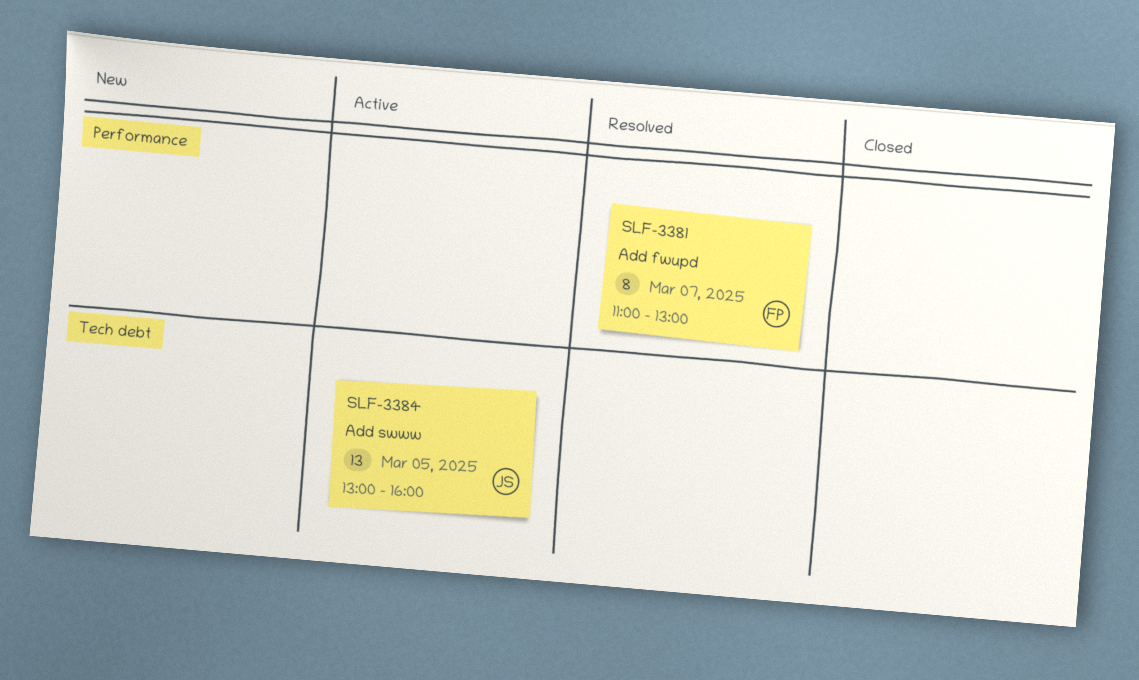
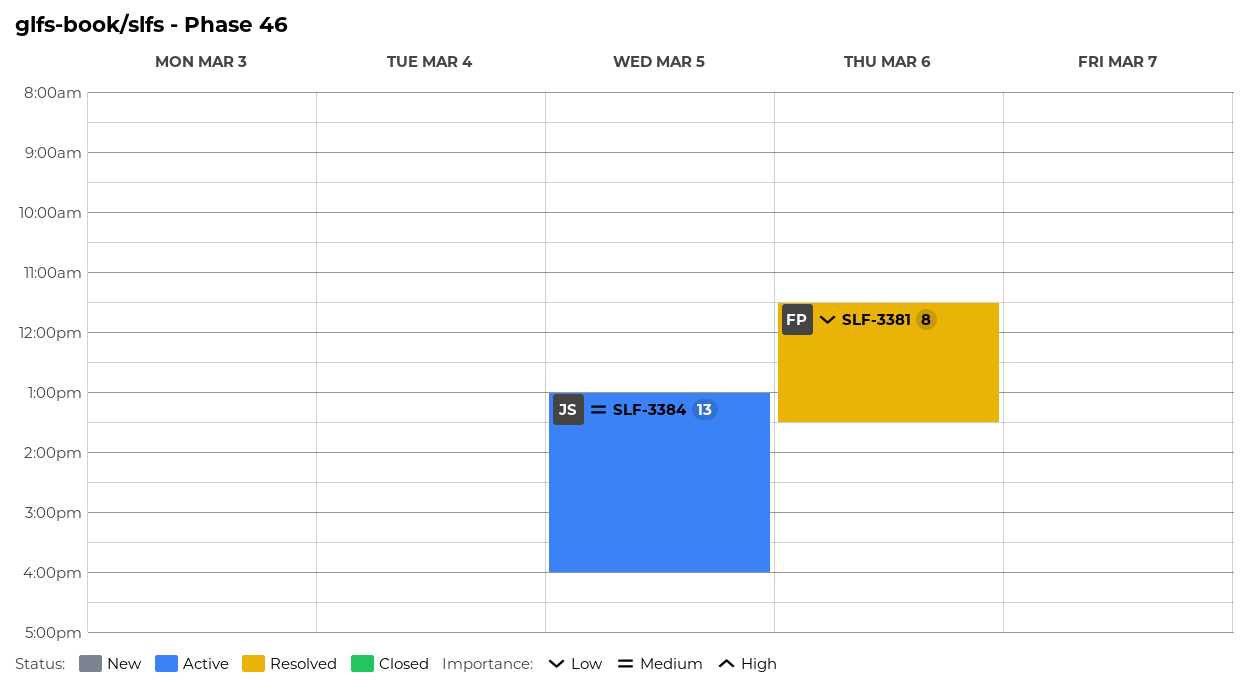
SLF-3381, day: Mar 7 -> Mar 6
SLF-3381, begins: 11:00 -> 11:30
SLF-3381, ends: 13:00 -> 13:30

